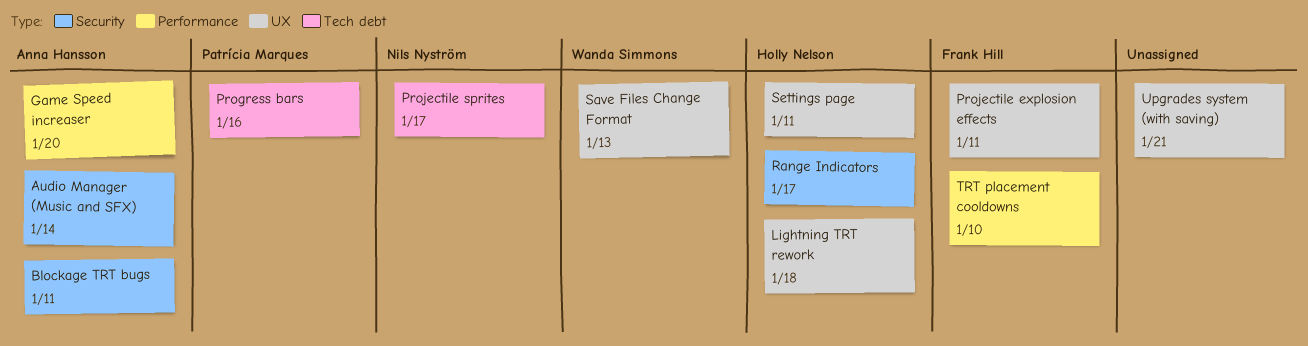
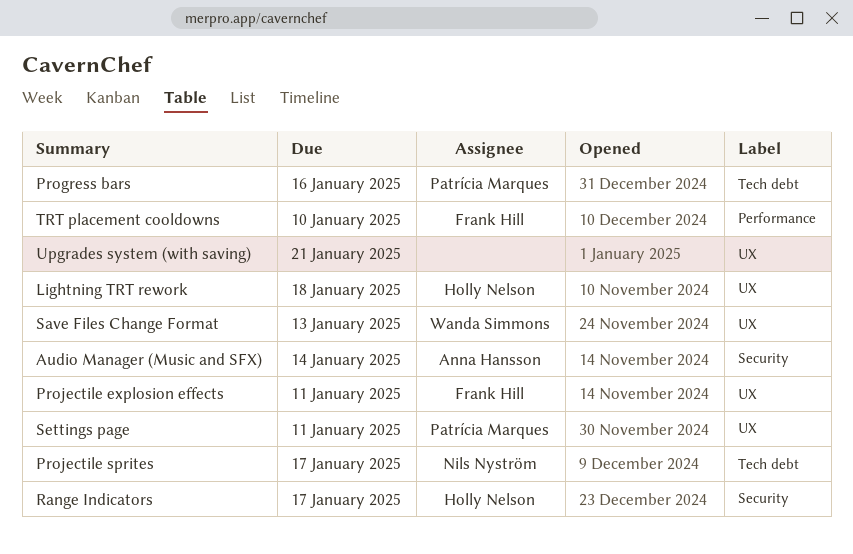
Blockage TRT bugs: present -> none
Game Speed increaser: present -> none
Settings page, owner: Holly Nelson -> Patrícia Marques

